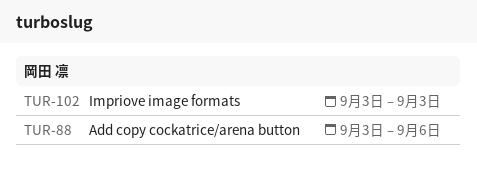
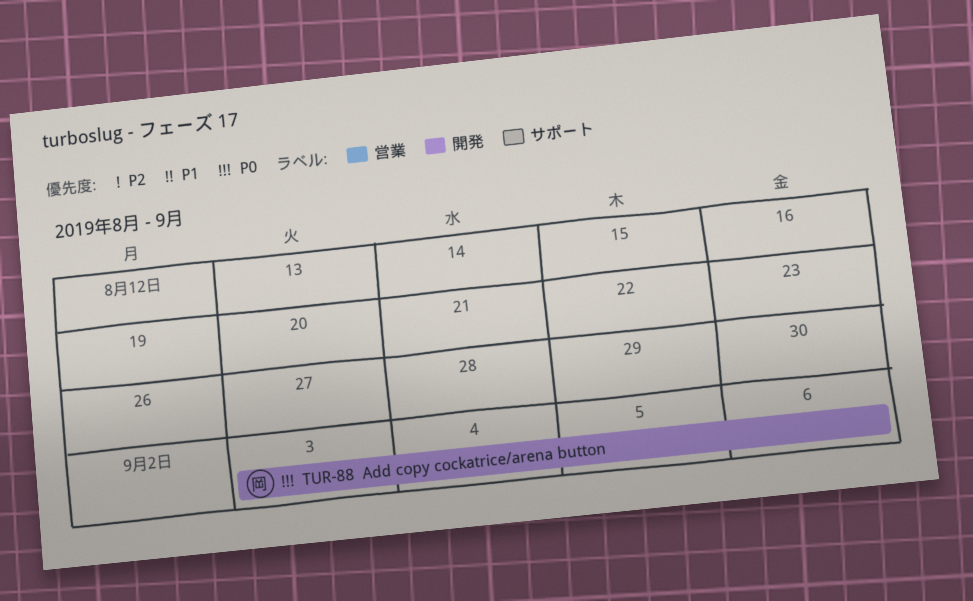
TUR-102: present -> none

